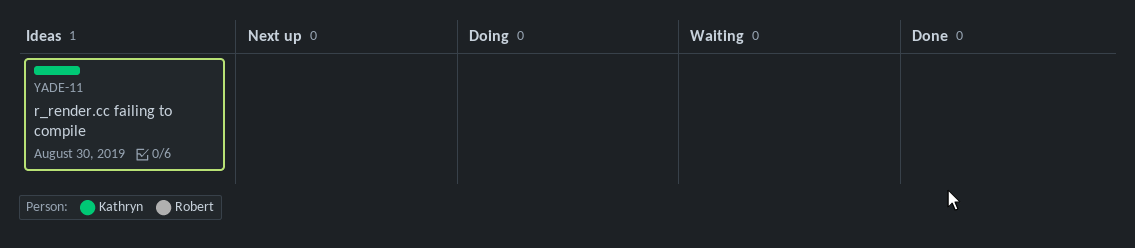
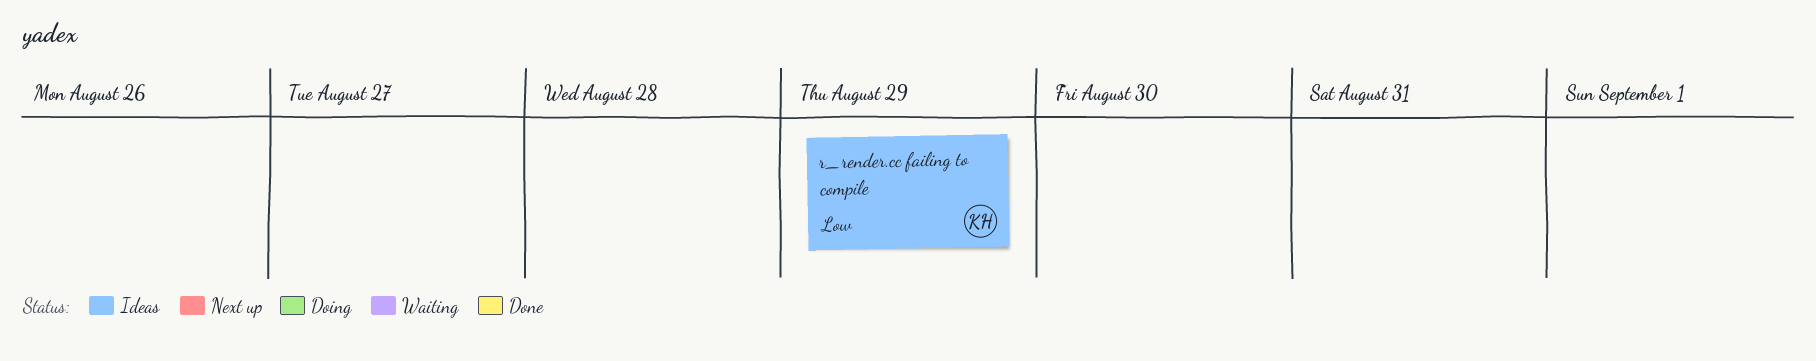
r_render.cc failing to compile, due: Aug 30 -> Aug 29

